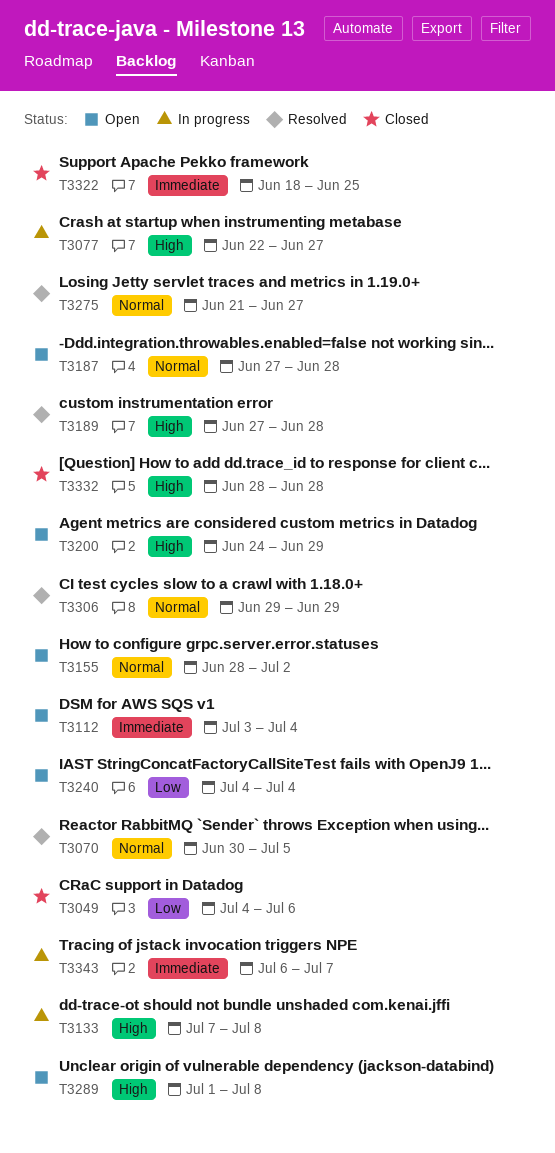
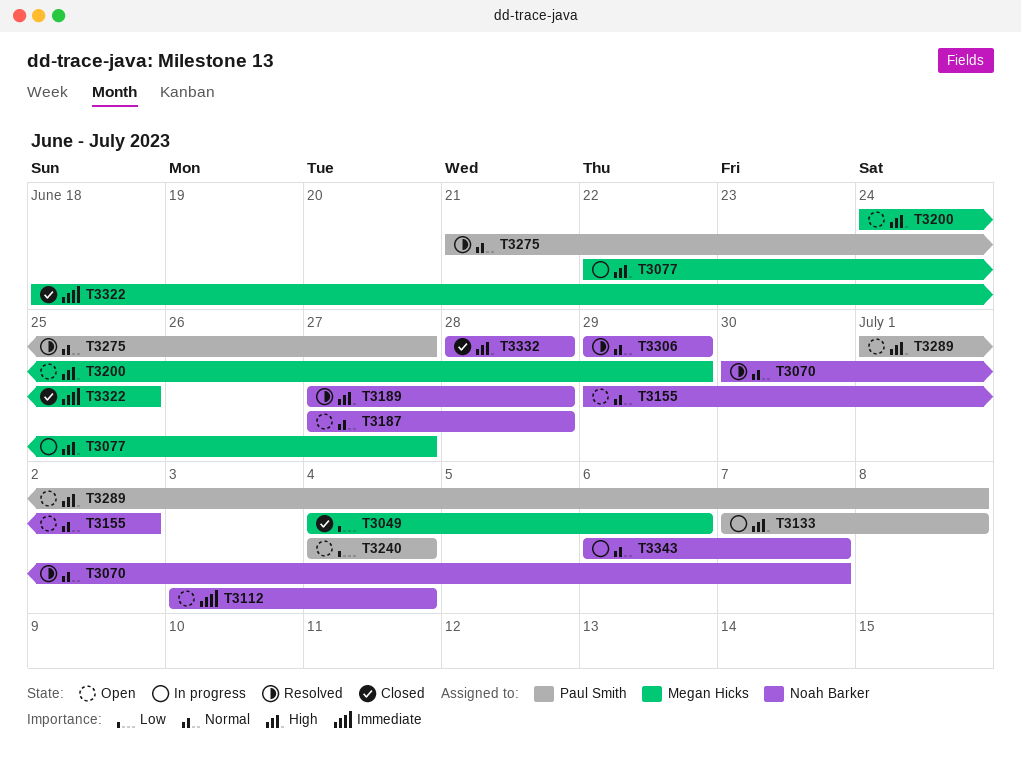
T3070, due: Jul 5 -> Jul 7
T3155, start: Jun 28 -> Jun 29
T3343, priority: Immediate -> Normal

